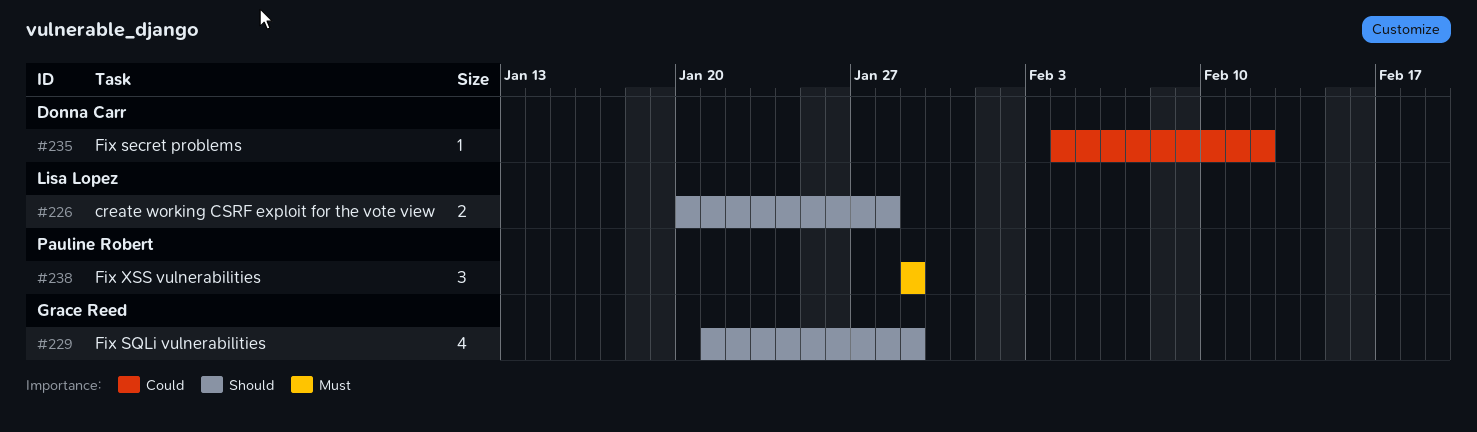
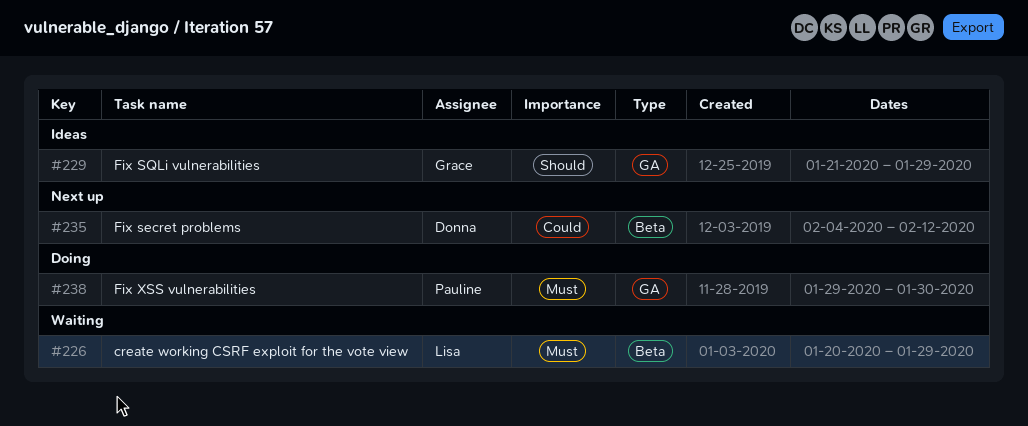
#226, priority: Should -> Must
#226, due: Jan 28 -> Jan 29
#238, due: Jan 29 -> Jan 30

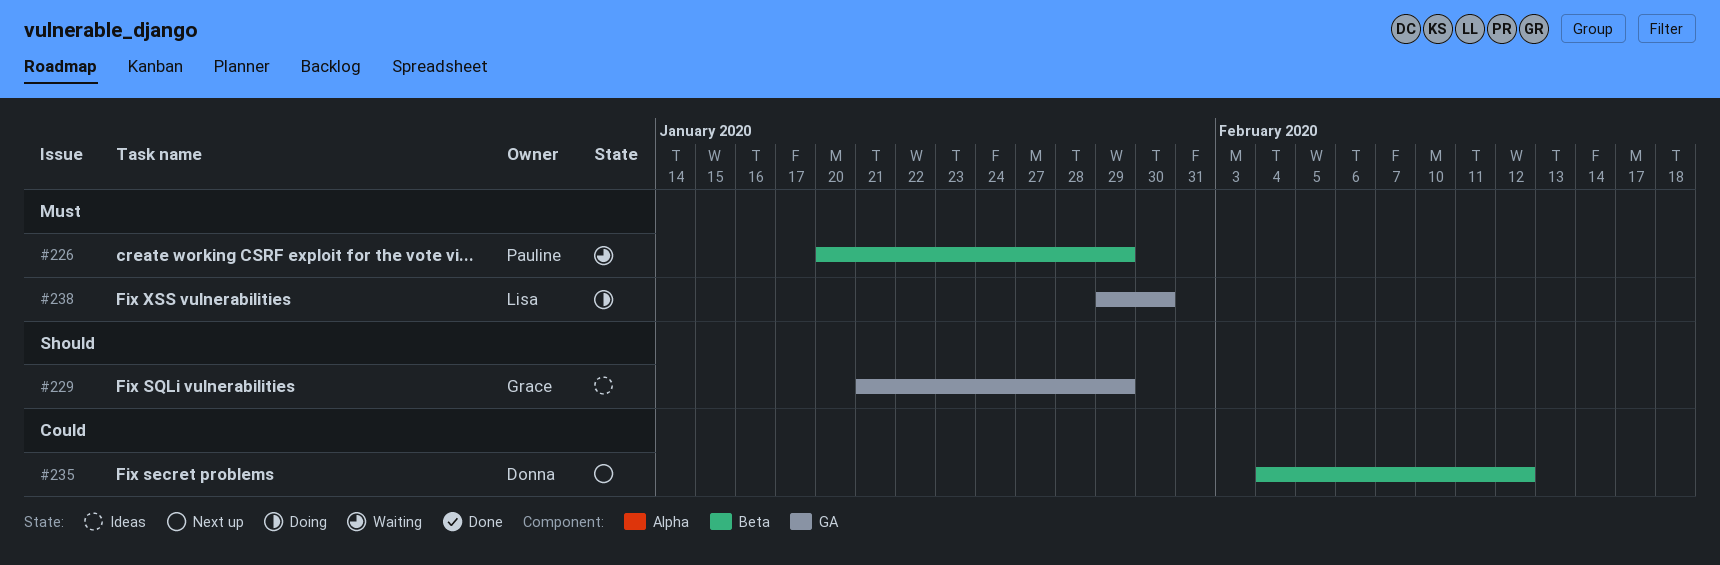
#226, owner: Lisa -> Pauline
#238, owner: Pauline -> Lisa

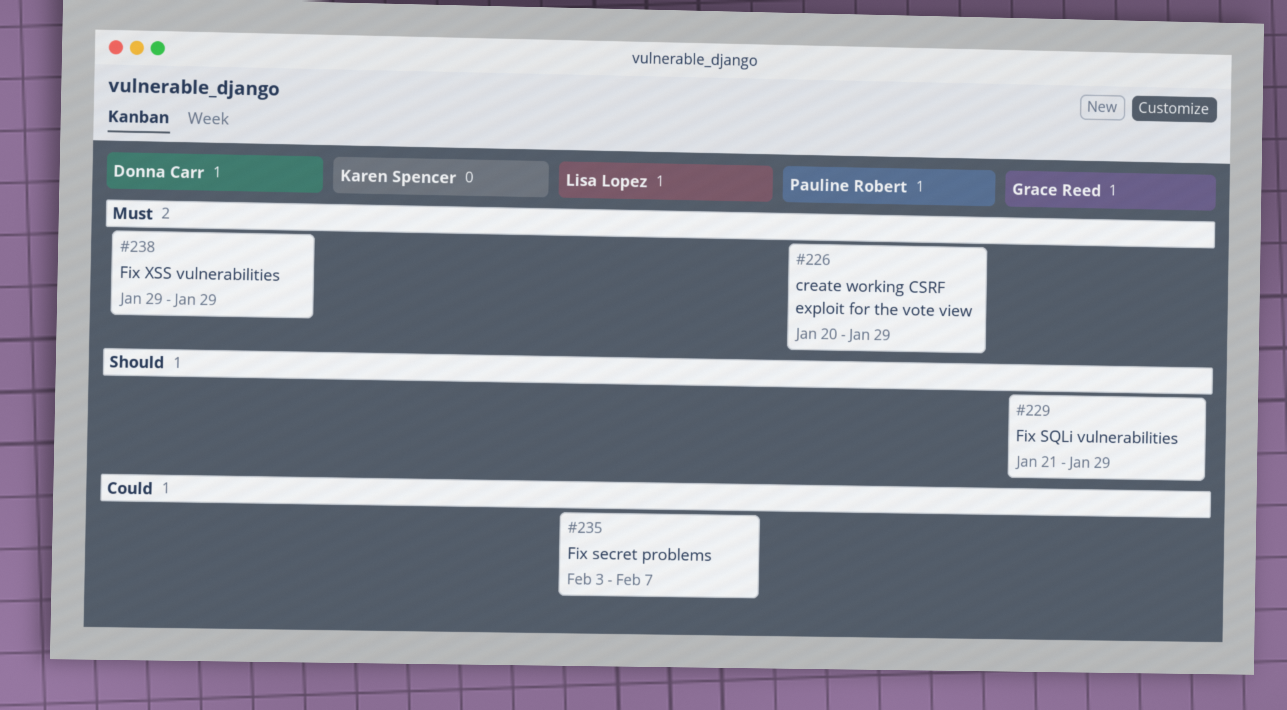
#235, owner: Donna Carr -> Lisa Lopez
#235, start: Feb 4 -> Feb 3
#235, due: Feb 12 -> Feb 7
#238, owner: Lisa Lopez -> Donna Carr
#238, due: Jan 30 -> Jan 29

